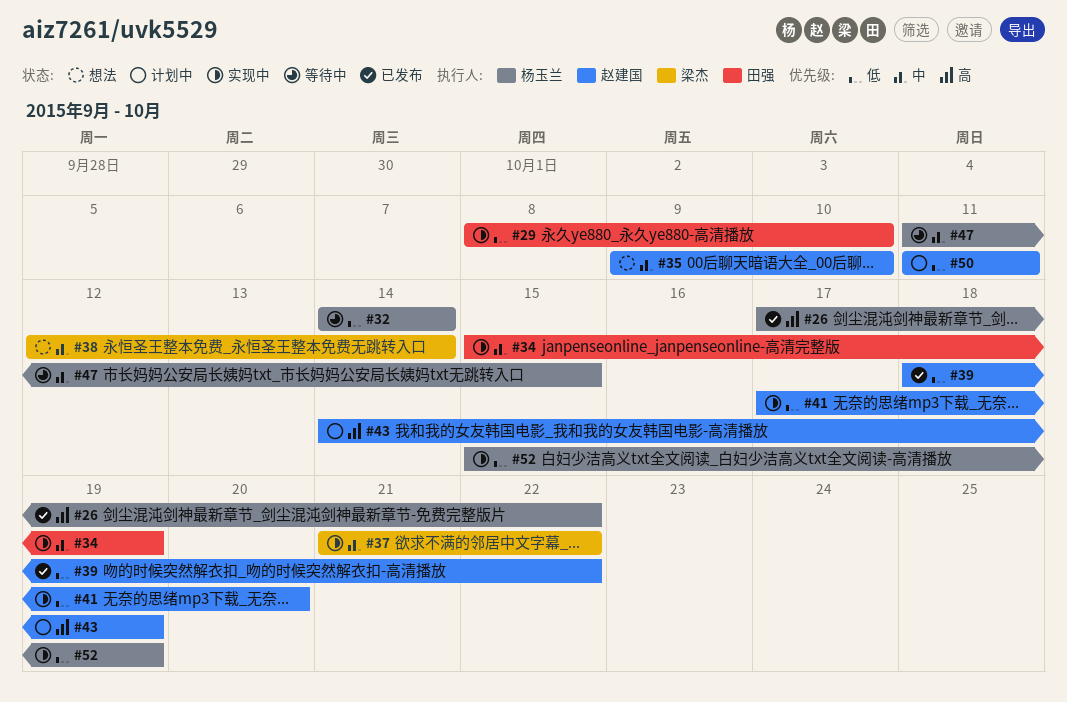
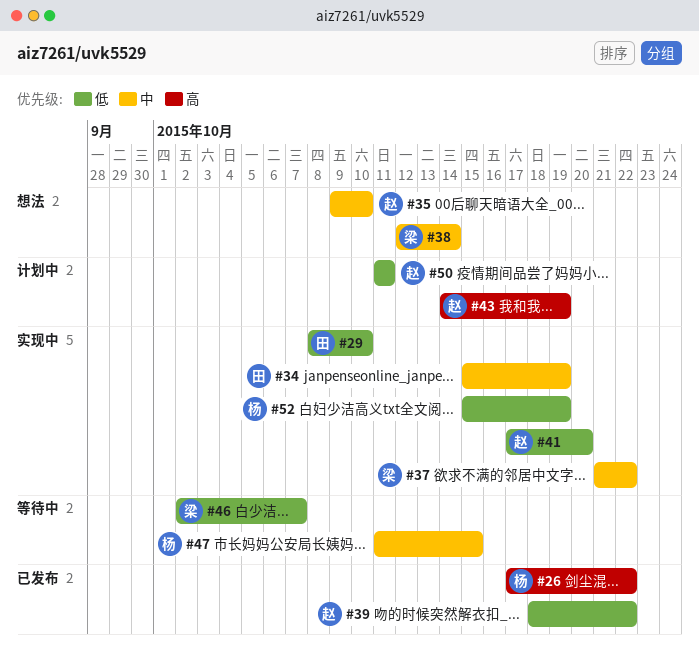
#32: present -> none
#46: none -> present

